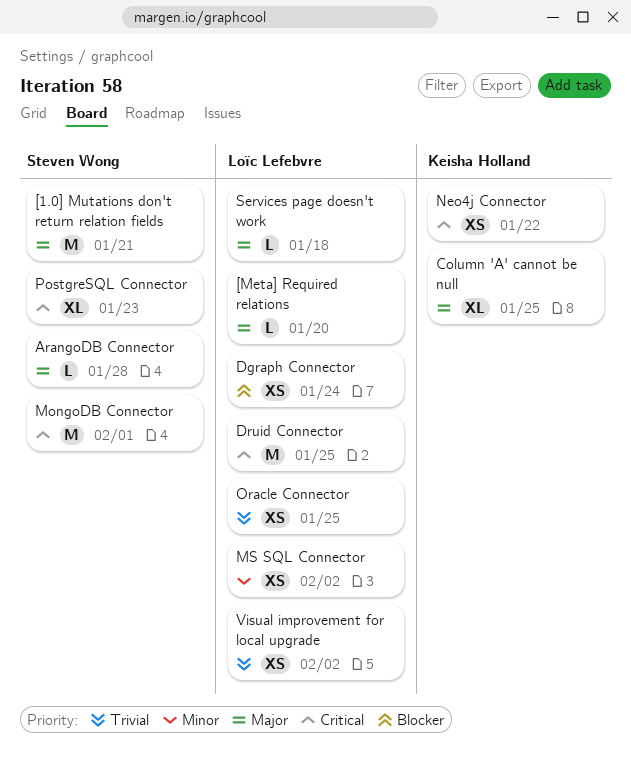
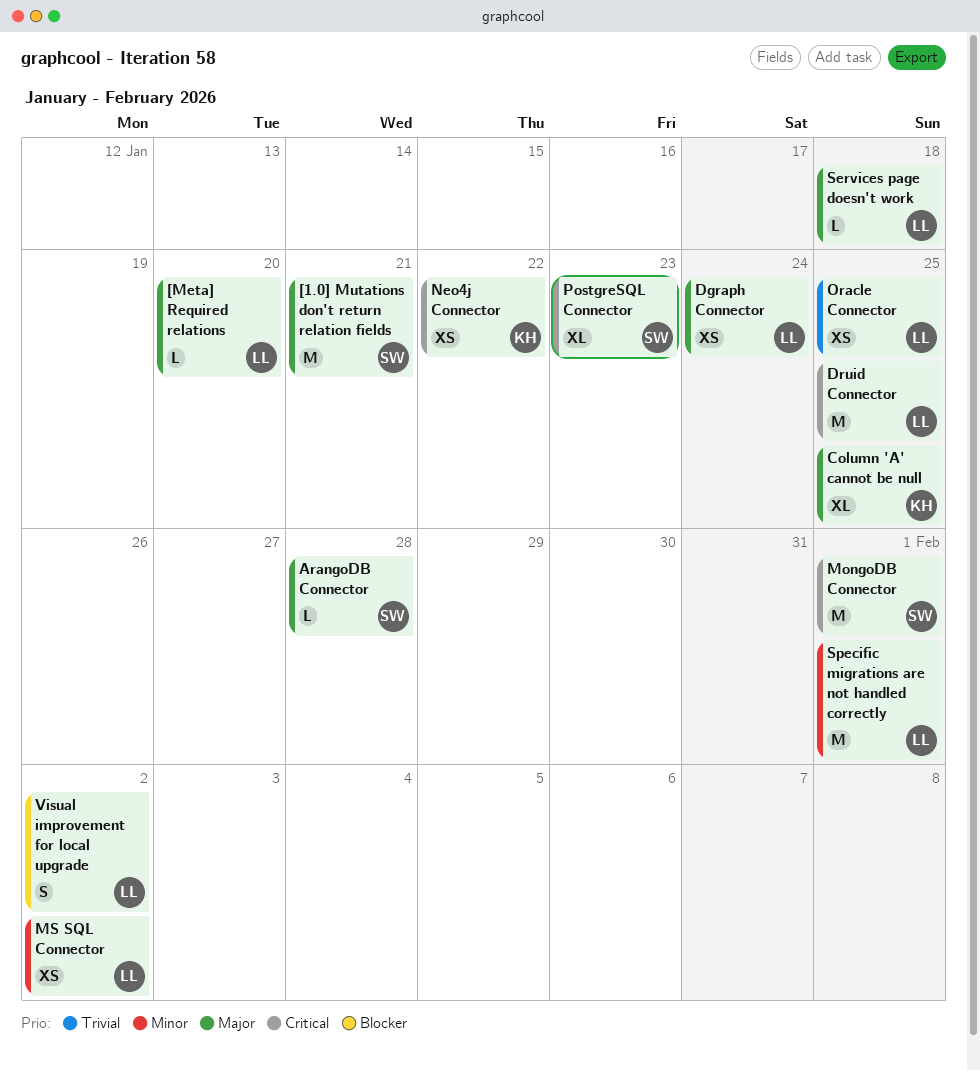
Dgraph Connector, priority: Blocker -> Major
Specific migrations are not handled correctly: none -> present
Visual improvement for local upgrade, priority: Trivial -> Blocker
Visual improvement for local upgrade, estimate: XS -> S

